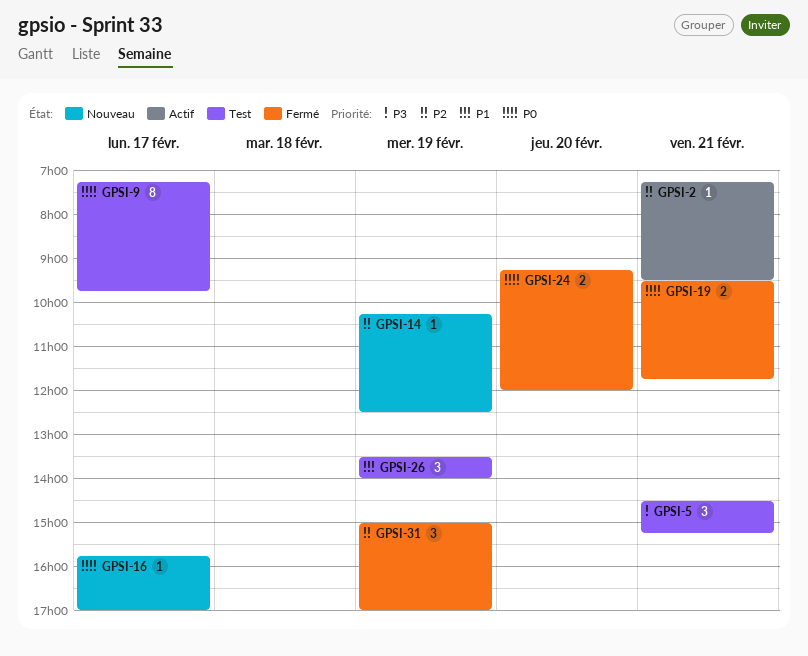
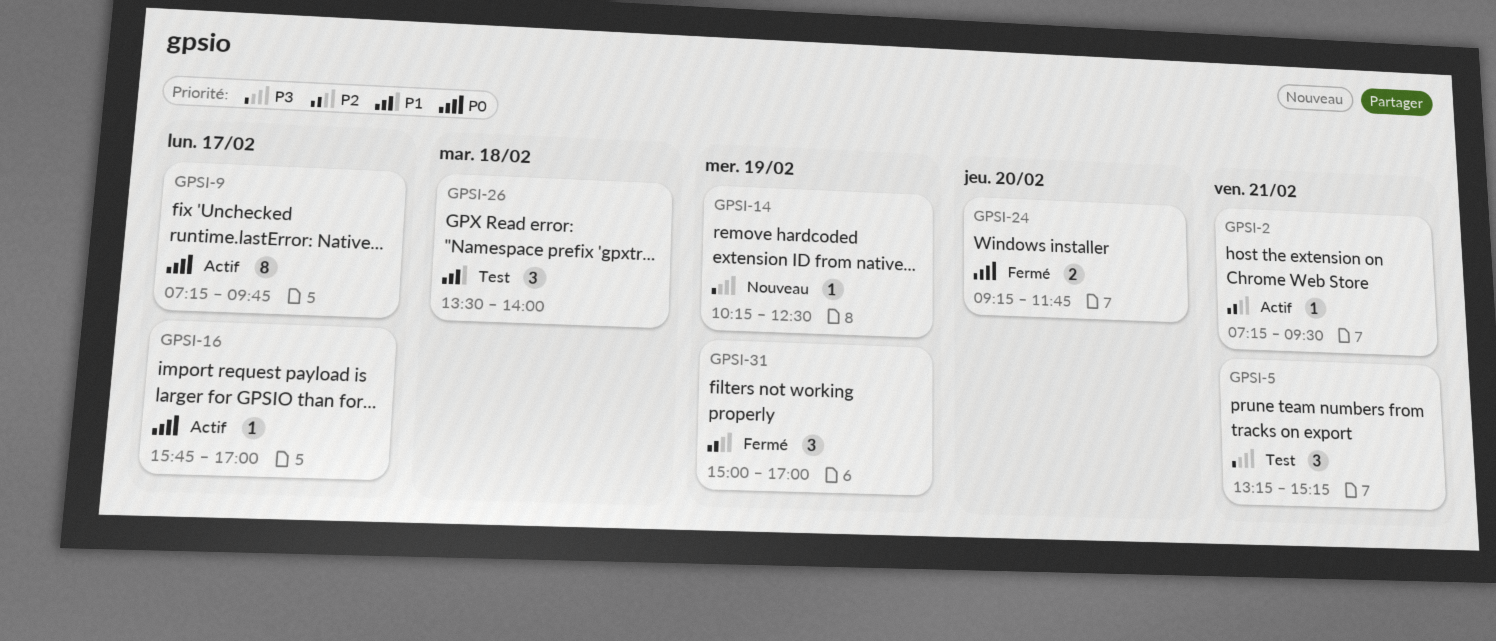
GPSI-5, begins: 14:30 -> 13:15
GPSI-9, status: Test -> Actif
GPSI-14, priority: P2 -> P3
GPSI-16, status: Nouveau -> Actif
GPSI-19: present -> none
GPSI-24, ends: 12:00 -> 11:45
GPSI-26, day: Feb 19 -> Feb 18

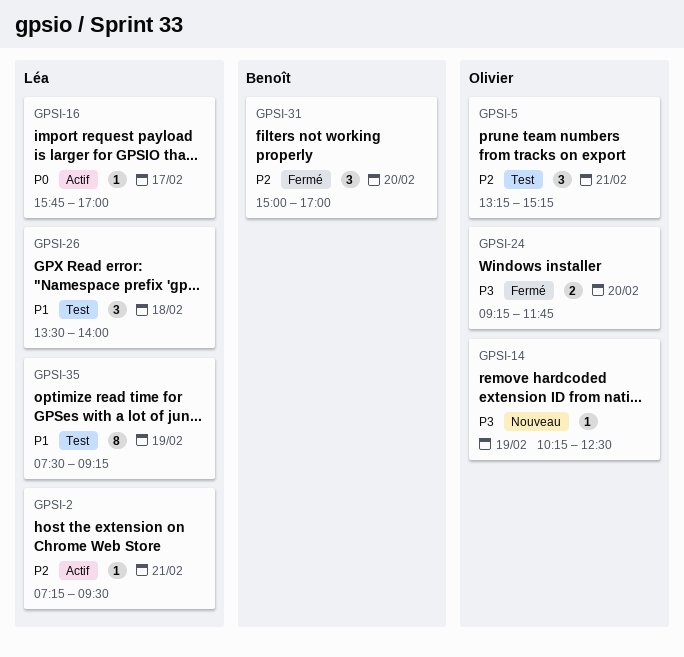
GPSI-5, priority: P3 -> P2
GPSI-9: present -> none
GPSI-24, priority: P0 -> P3
GPSI-31, day: Feb 19 -> Feb 20
GPSI-35: none -> present

